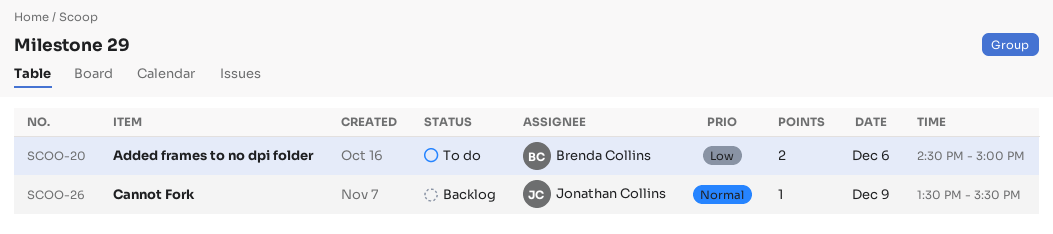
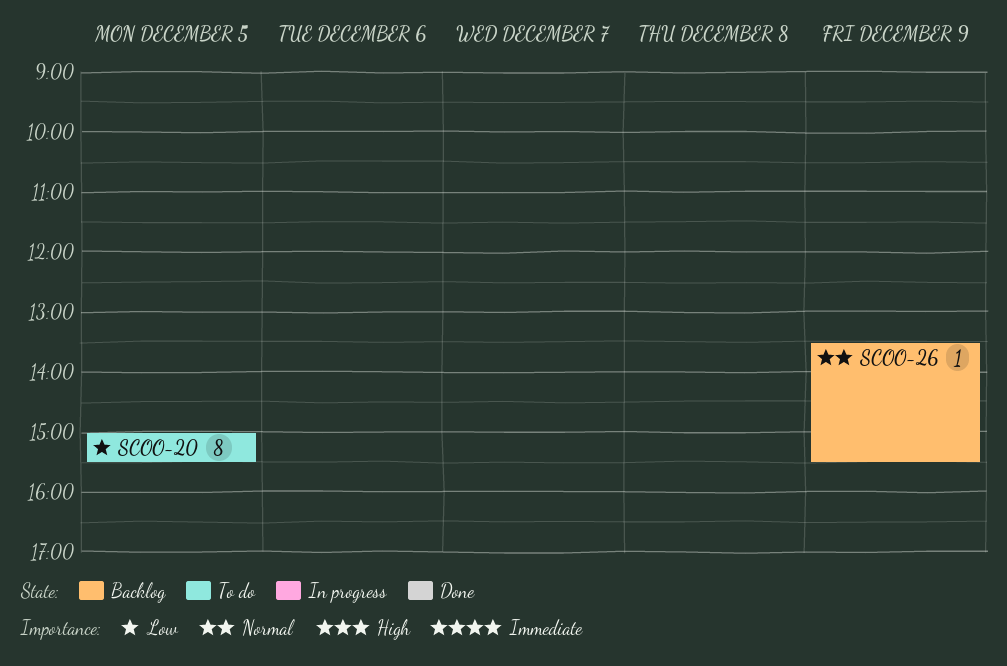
SCOO-20, estimate: 2 -> 8
SCOO-20, day: Dec 6 -> Dec 5
SCOO-20, begins: 14:30 -> 15:00
SCOO-20, ends: 15:00 -> 15:30

